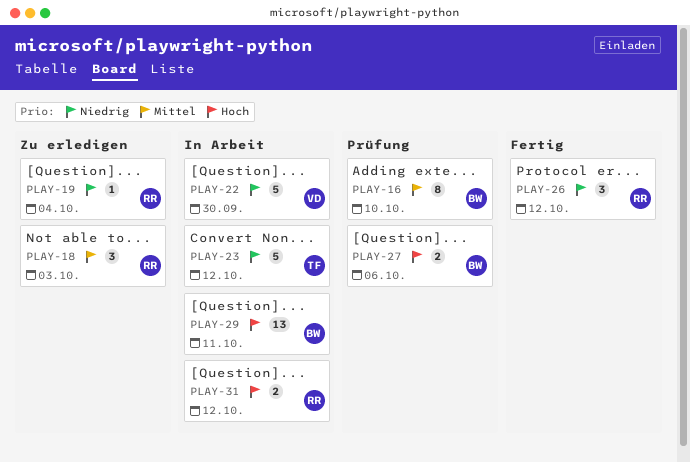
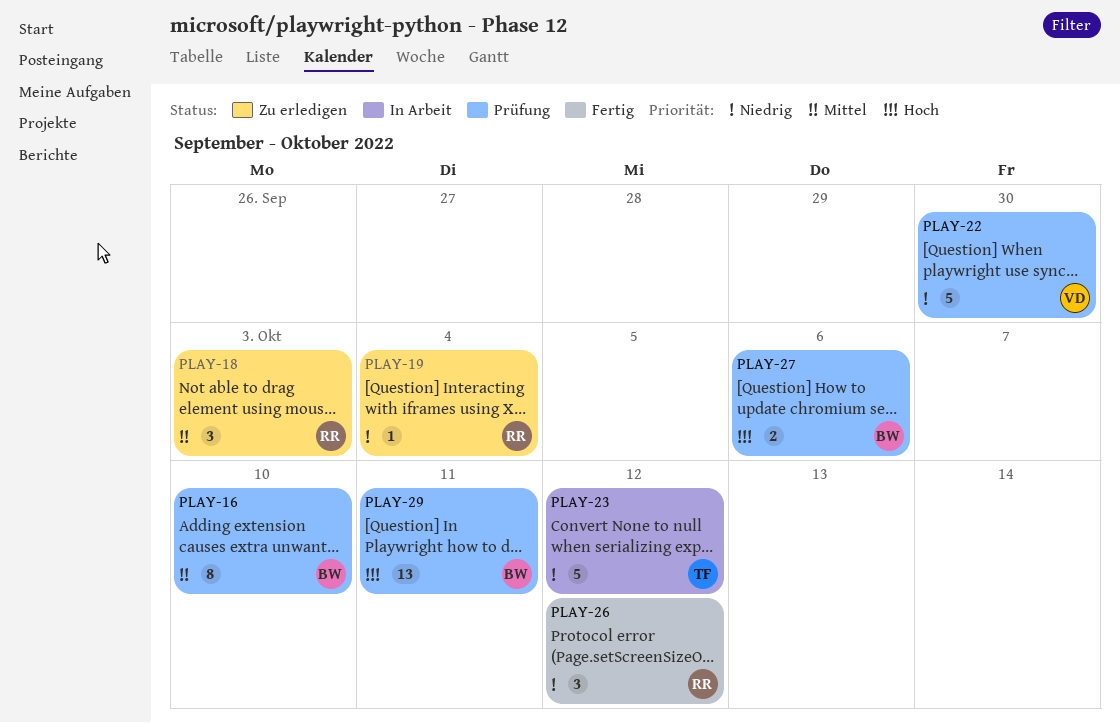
PLAY-22, status: In Arbeit -> Prüfung
PLAY-29, status: In Arbeit -> Prüfung
PLAY-31: present -> none

